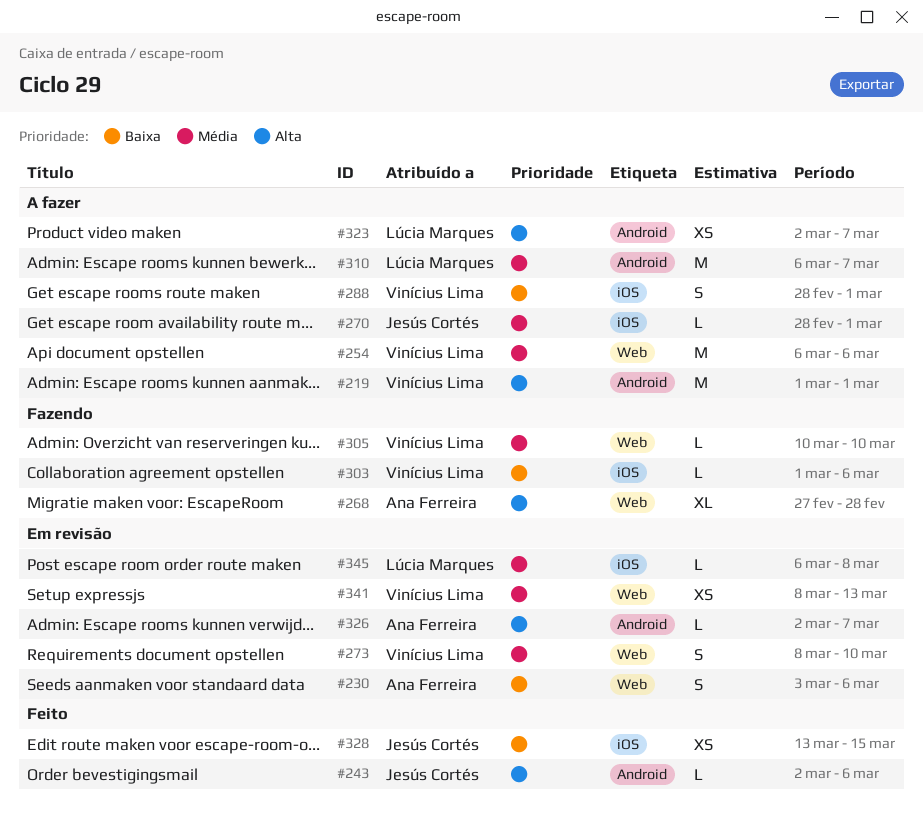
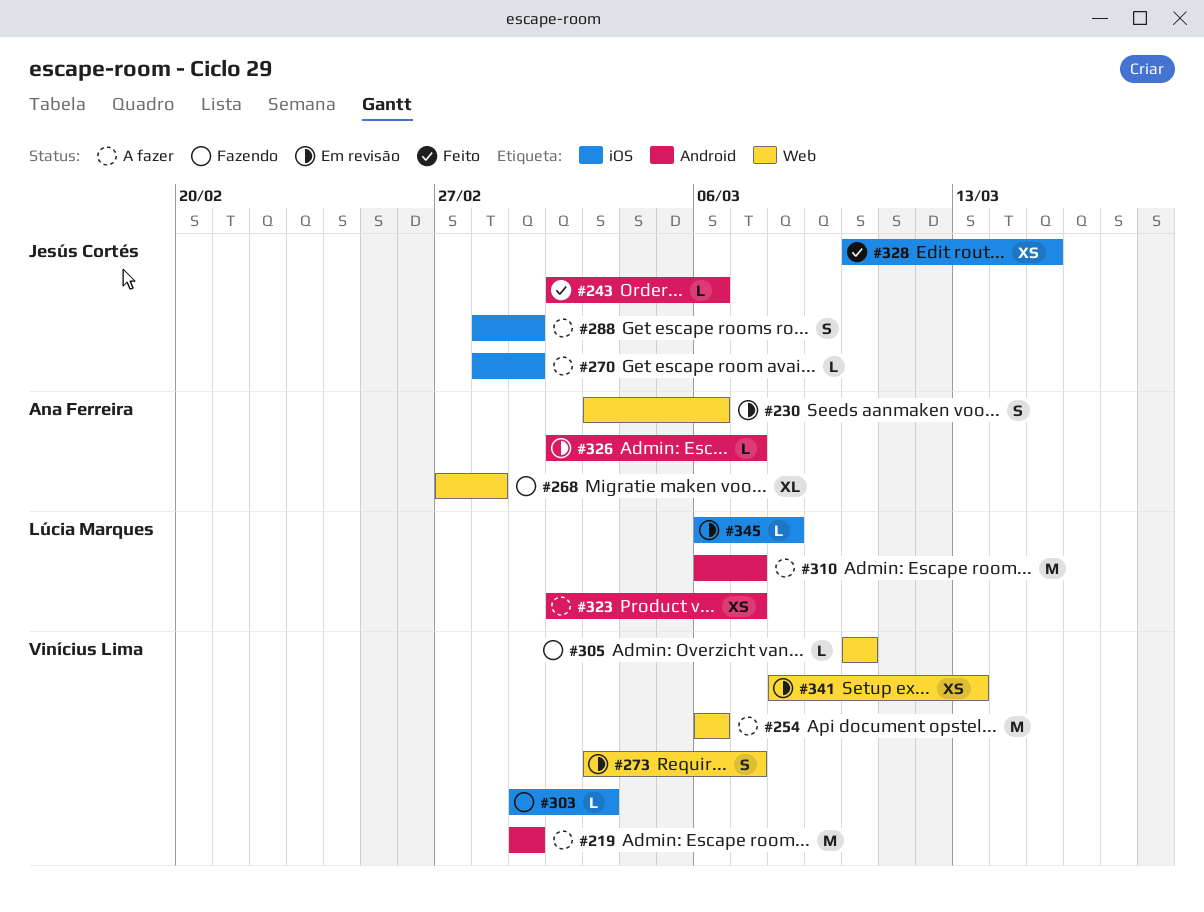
#273, start: Mar 8 -> Mar 3
#273, due: Mar 10 -> Mar 7
#288, owner: Vinícius Lima -> Jesús Cortés
#303, due: Mar 6 -> Mar 3
#328, start: Mar 13 -> Mar 10

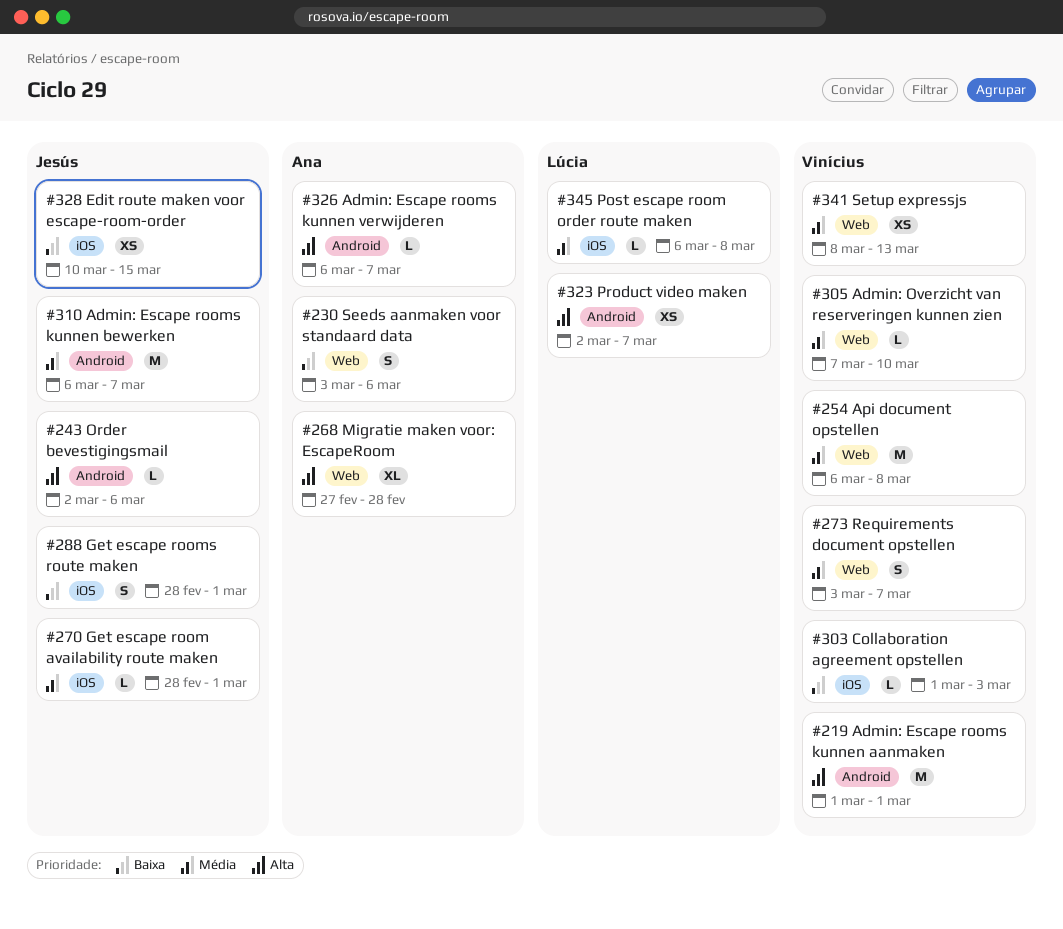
#254, due: Mar 6 -> Mar 8
#305, start: Mar 10 -> Mar 7
#310, owner: Lúcia Marques -> Jesús Cortés
#326, start: Mar 2 -> Mar 6

